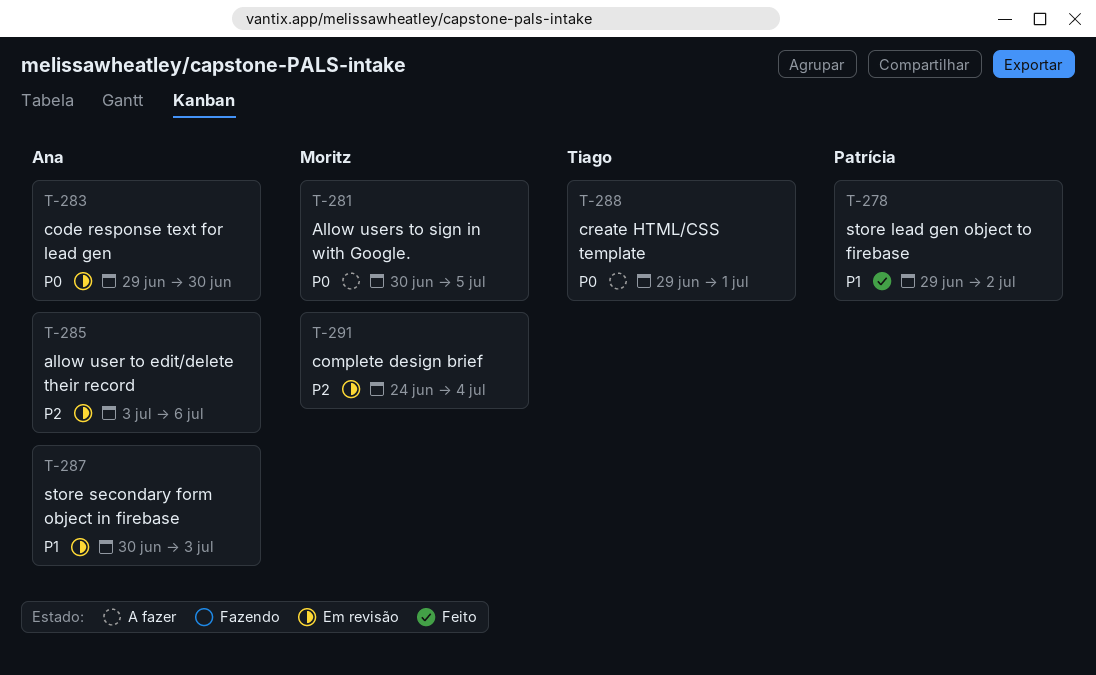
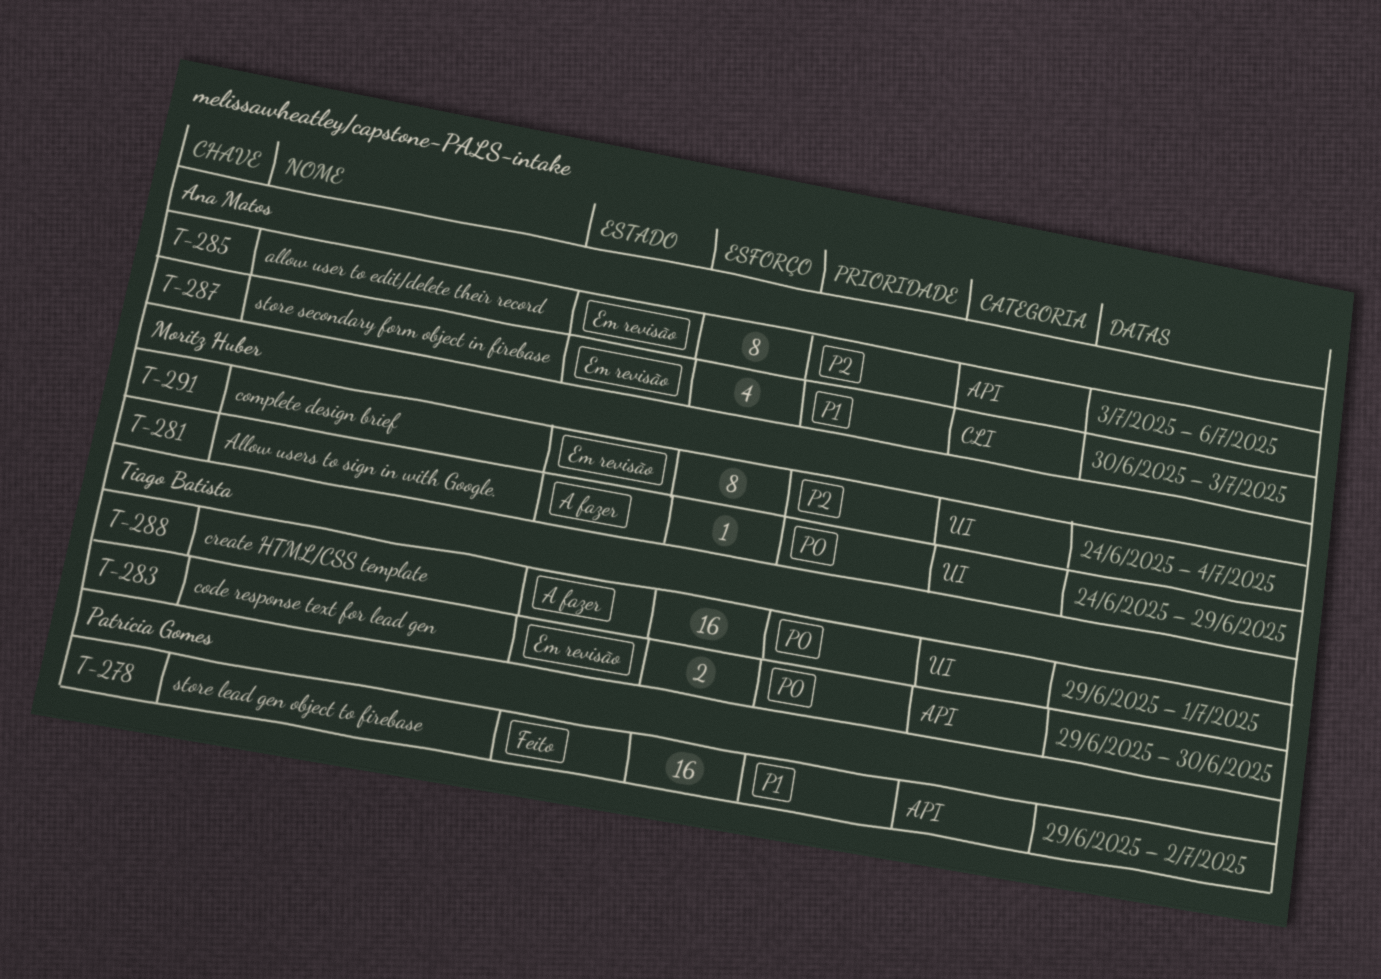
T-281, start: Jun 30 -> Jun 24
T-281, due: Jul 5 -> Jun 29
T-283, owner: Ana Matos -> Tiago Batista

